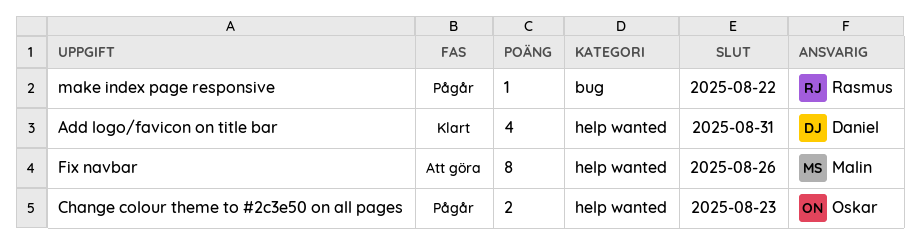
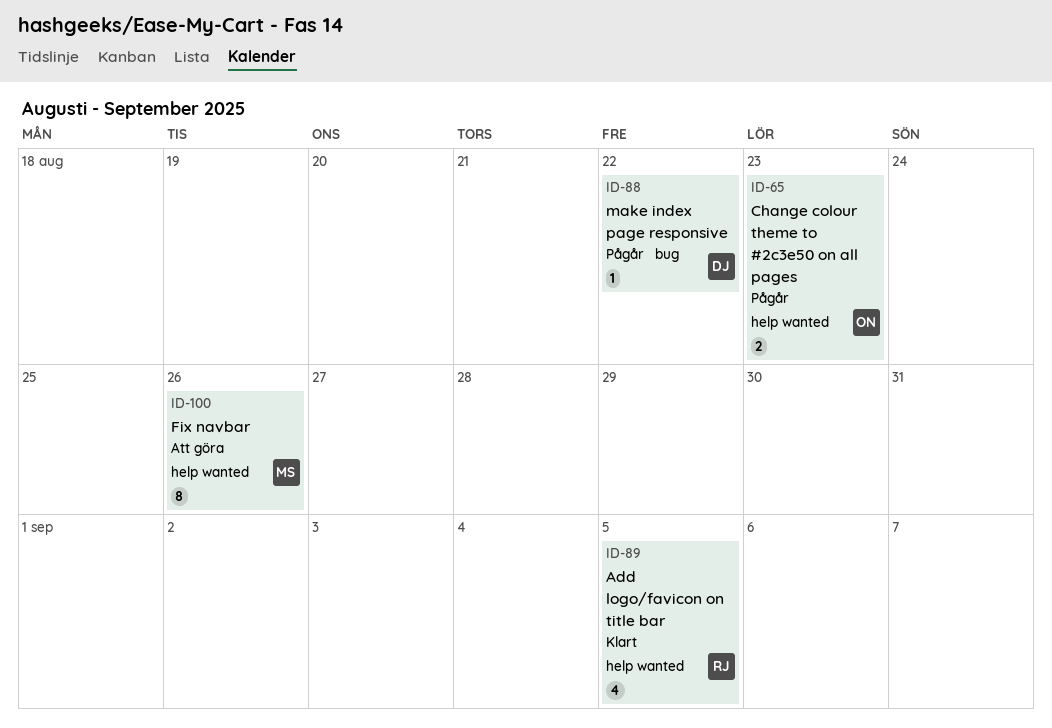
Add logo/favicon on title bar, owner: Daniel -> Rasmus
Add logo/favicon on title bar, due: Aug 31 -> Sep 5
make index page responsive, owner: Rasmus -> Daniel

